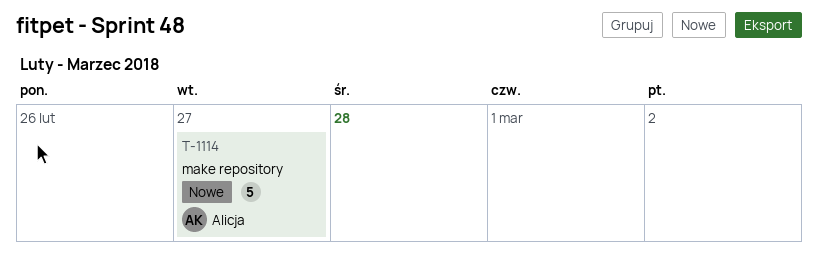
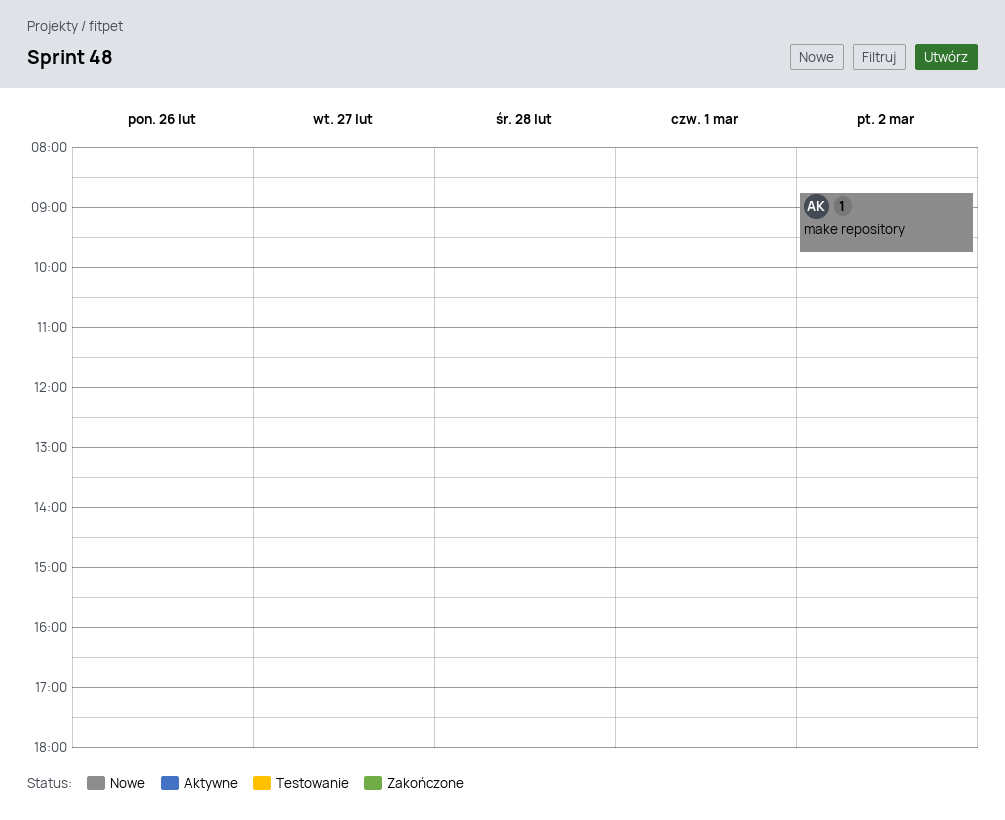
make repository, estimate: 5 -> 1
make repository, day: Feb 27 -> Mar 2

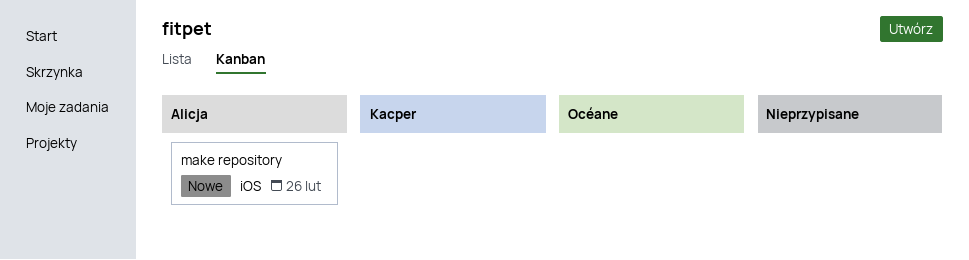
make repository, day: Mar 2 -> Feb 26

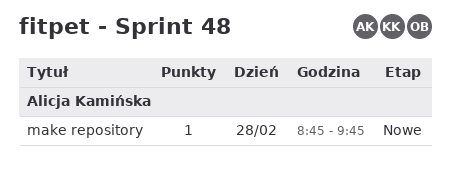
make repository, day: Feb 26 -> Feb 28

